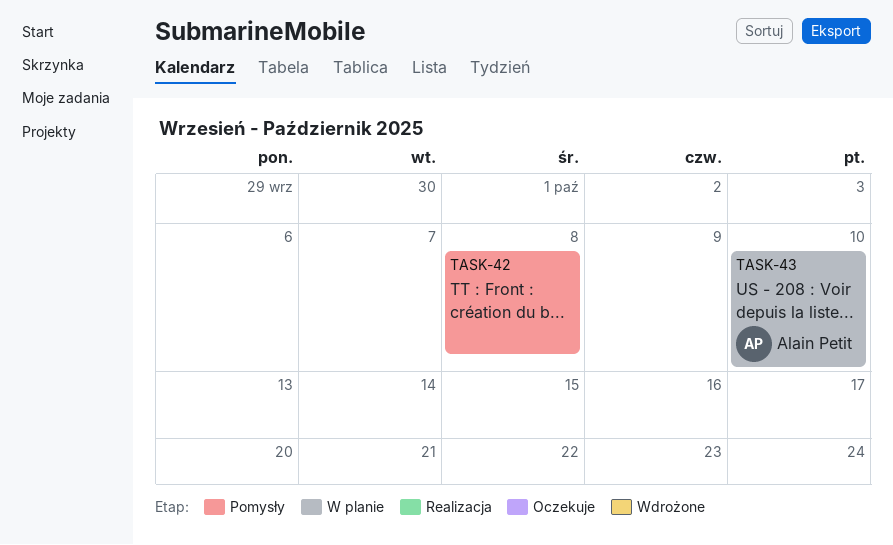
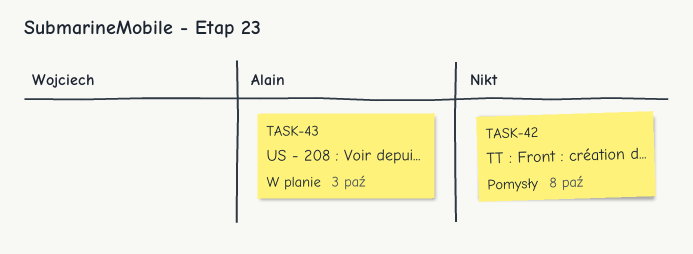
TASK-43, due: Oct 10 -> Oct 3

